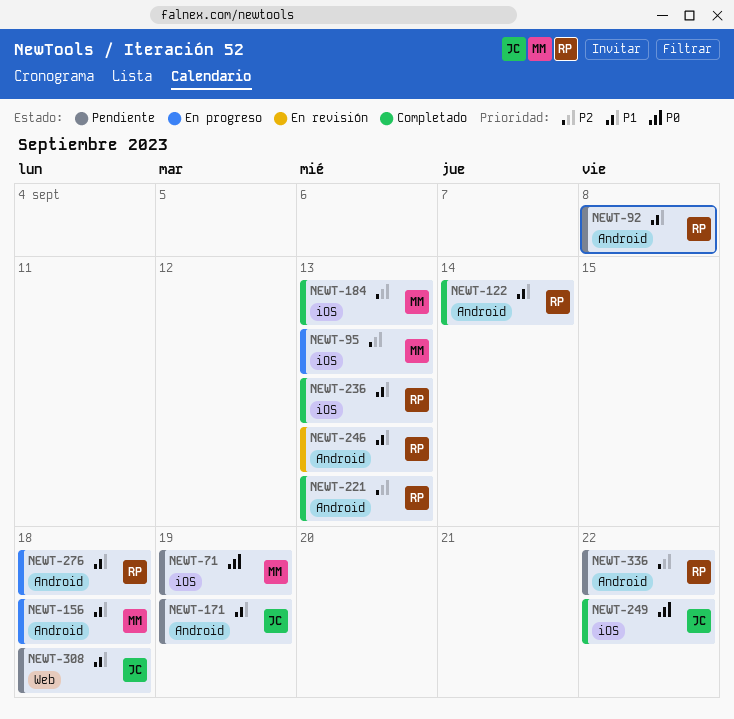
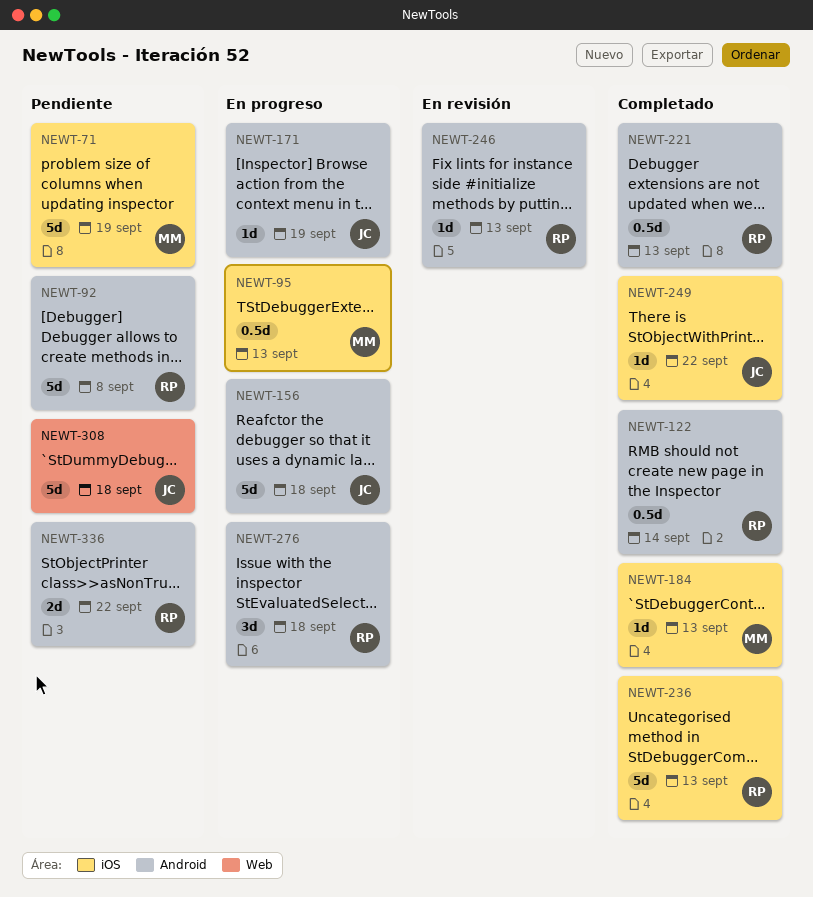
NEWT-156, owner: MM -> JC
NEWT-171, status: Pendiente -> En progreso

